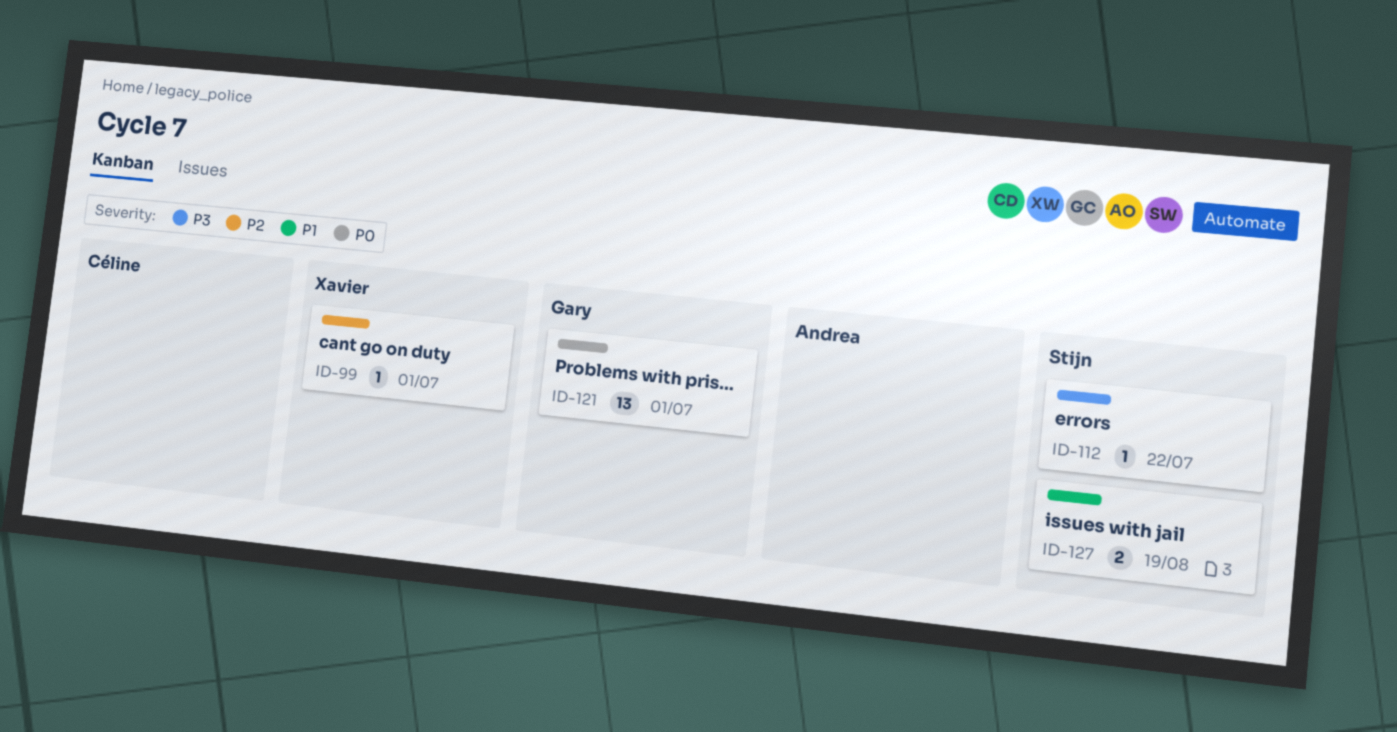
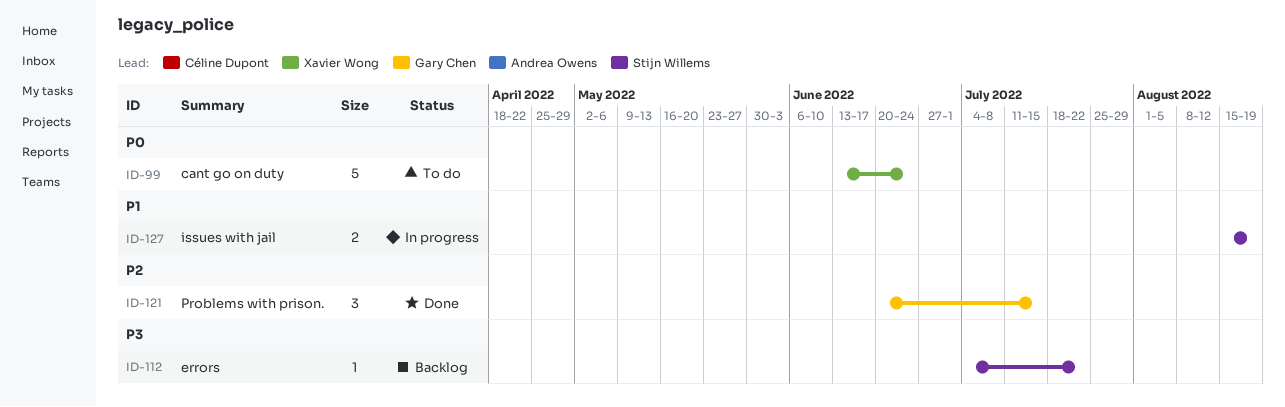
ID-99, priority: P2 -> P0
ID-99, estimate: 1 -> 5
ID-99, due: Jul 1 -> Jun 24
ID-121, priority: P0 -> P2
ID-121, estimate: 13 -> 3
ID-121, due: Jul 1 -> Jul 15

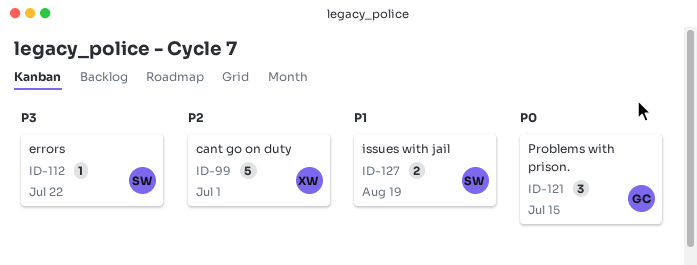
ID-99, priority: P0 -> P2
ID-99, due: Jun 24 -> Jul 1
ID-121, priority: P2 -> P0

